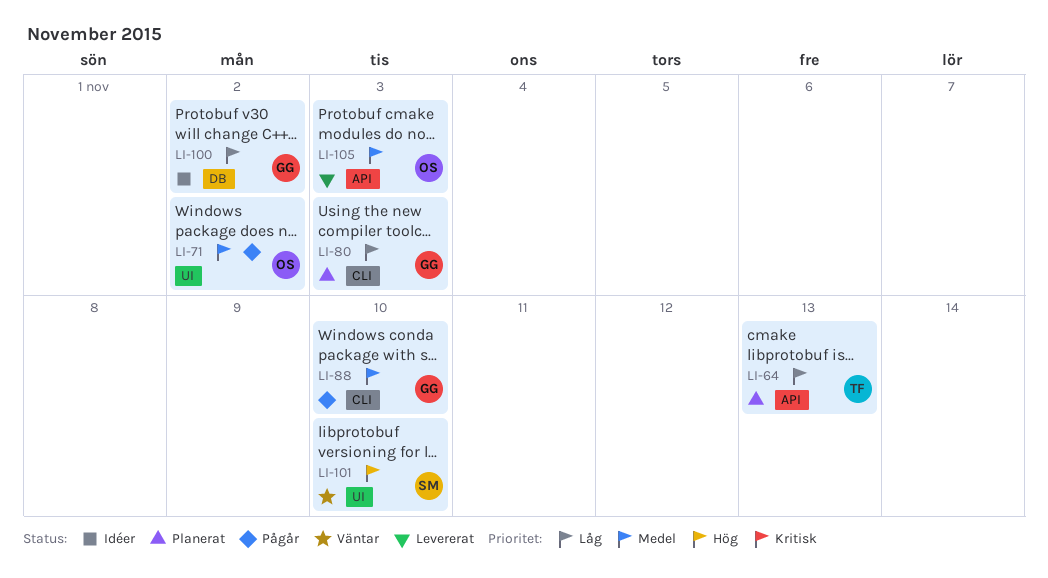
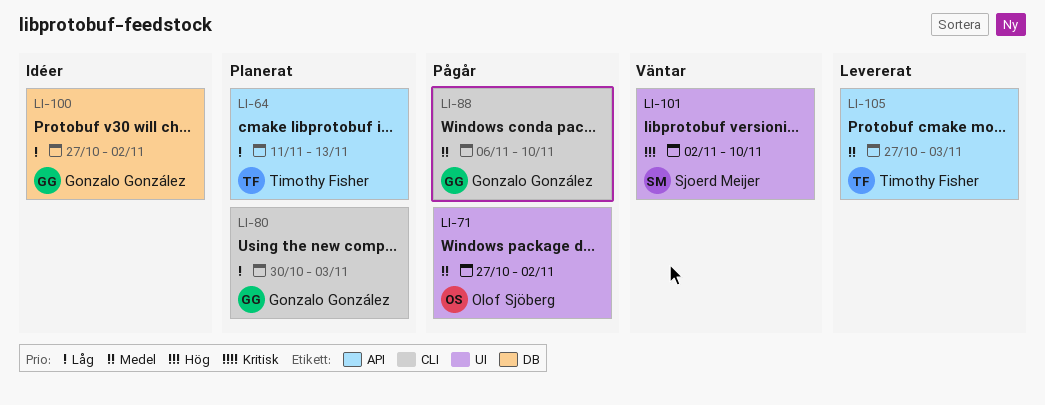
LI-105, owner: Olof Sjöberg -> Timothy Fisher

